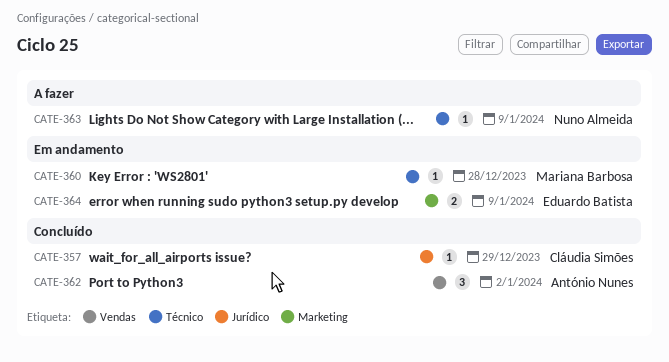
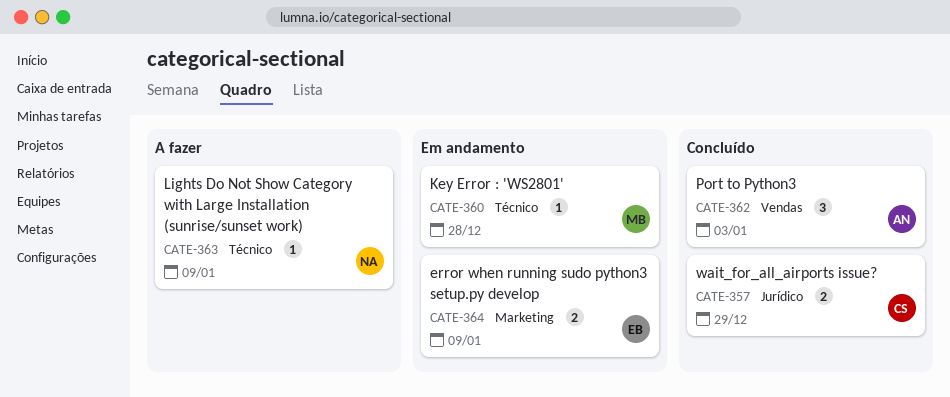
CATE-357, estimate: 1 -> 2
CATE-362, due: Jan 2 -> Jan 3

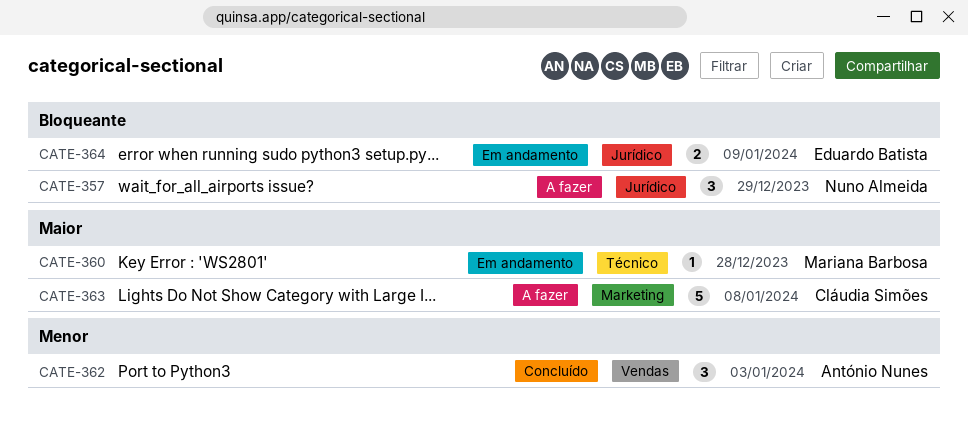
CATE-357, status: Concluído -> A fazer
CATE-357, owner: Cláudia Simões -> Nuno Almeida
CATE-357, estimate: 2 -> 3
CATE-363, owner: Nuno Almeida -> Cláudia Simões
CATE-363, label: Técnico -> Marketing
CATE-363, estimate: 1 -> 5
CATE-363, due: Jan 9 -> Jan 8
CATE-364, label: Marketing -> Jurídico

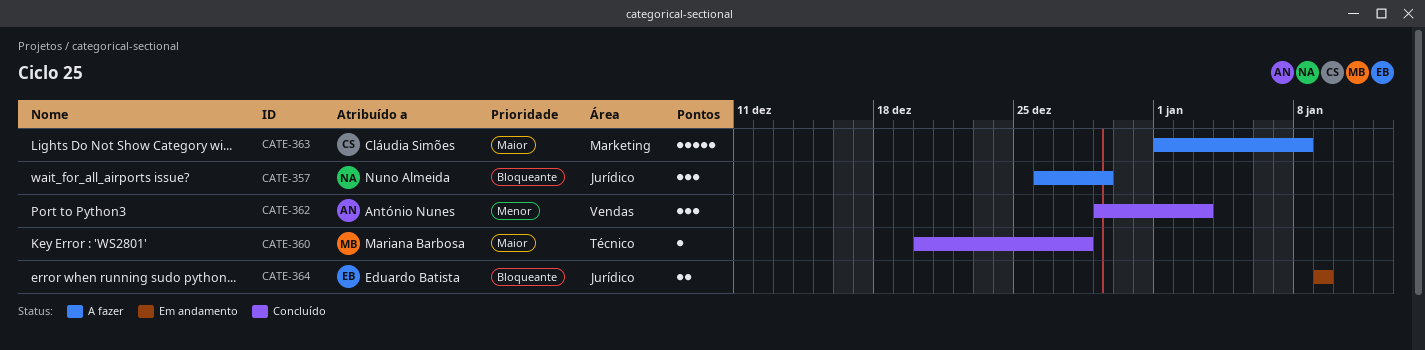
CATE-360, status: Em andamento -> Concluído

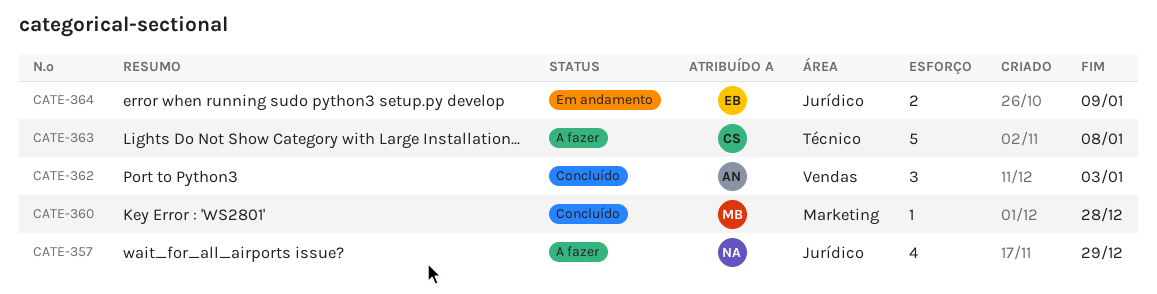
CATE-357, estimate: 3 -> 4
CATE-360, label: Técnico -> Marketing
CATE-363, label: Marketing -> Técnico

